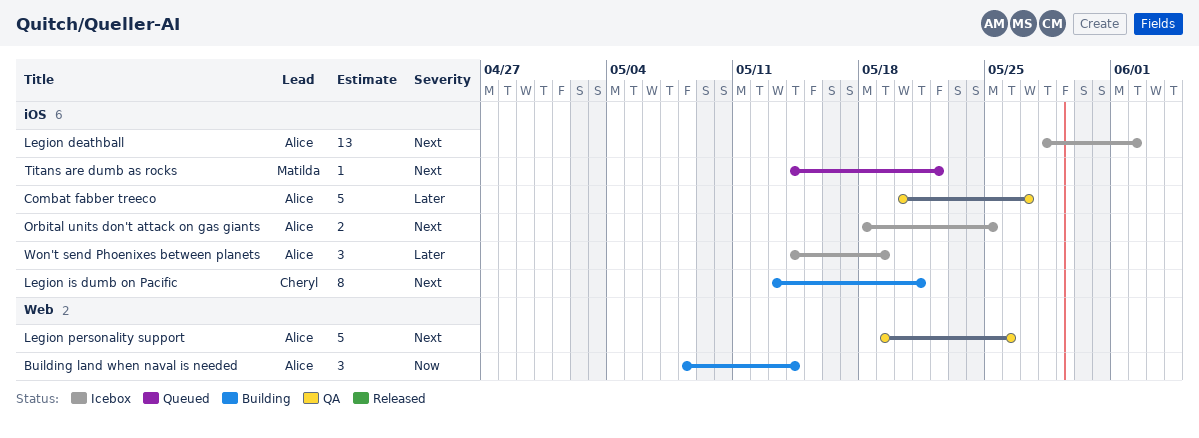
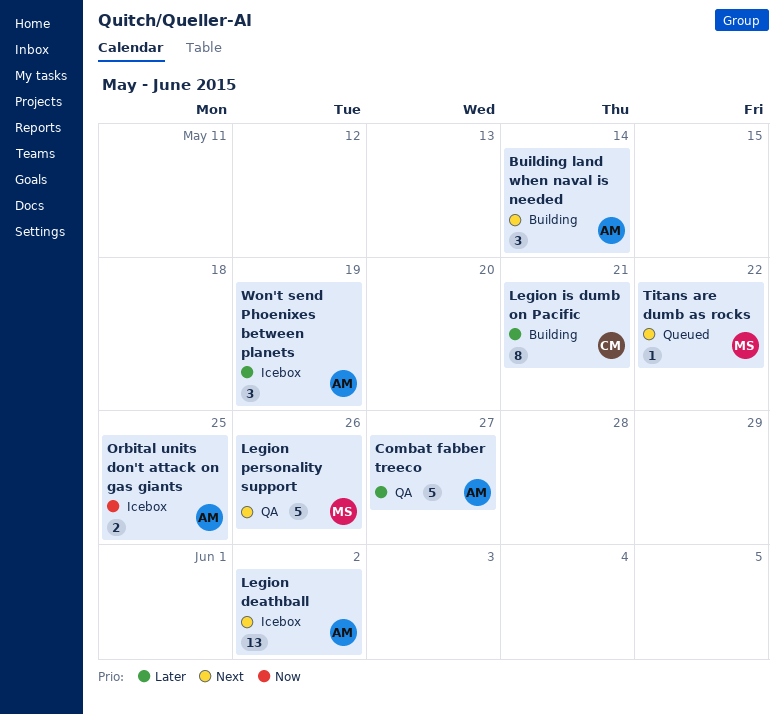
Building land when naval is needed, priority: Now -> Next
Legion is dumb on Pacific, priority: Next -> Later
Legion personality support, owner: Alice -> Matilda
Orbital units don't attack on gas giants, priority: Next -> Now

